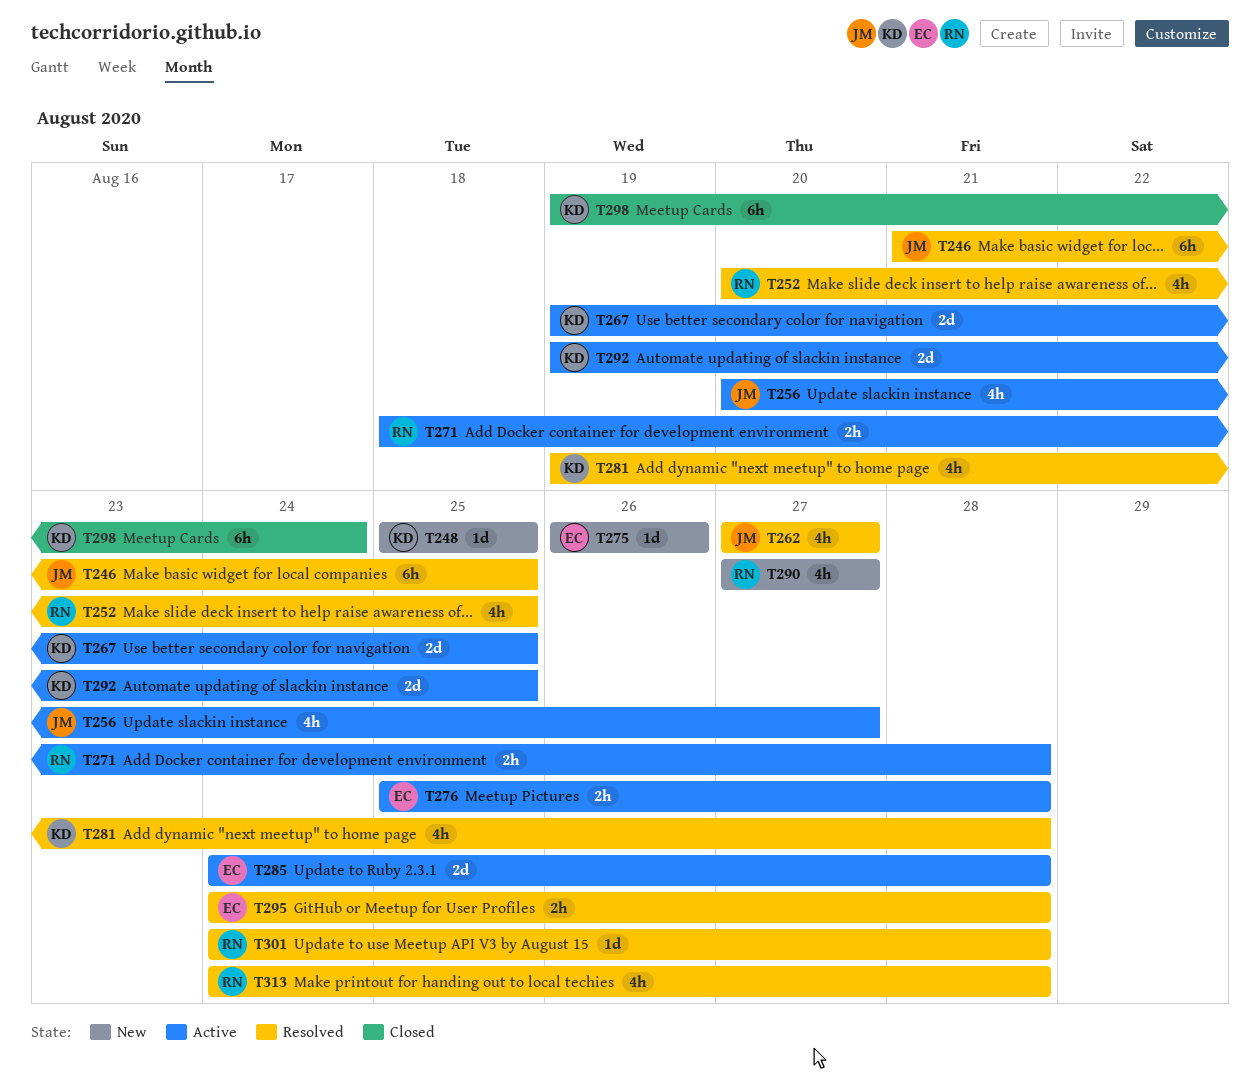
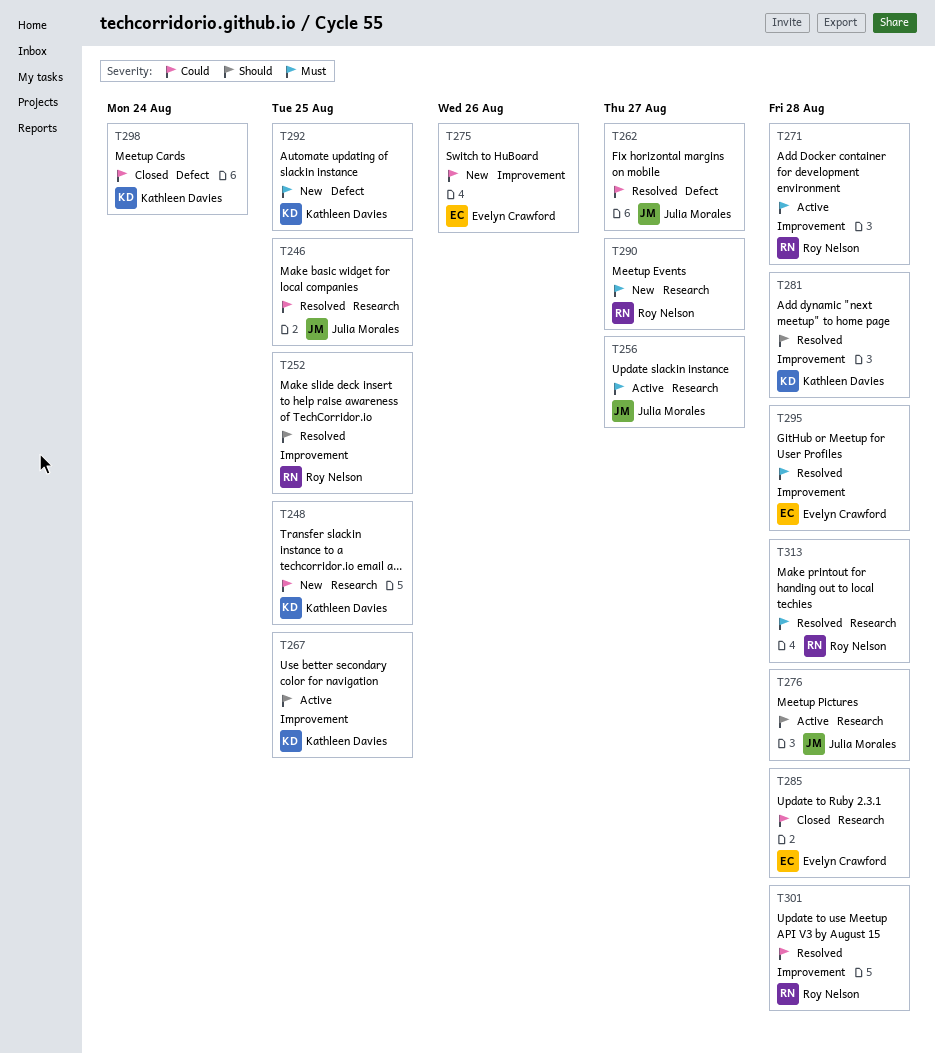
T276, owner: Evelyn Crawford -> Julia Morales
T285, status: Active -> Closed
T292, status: Active -> New

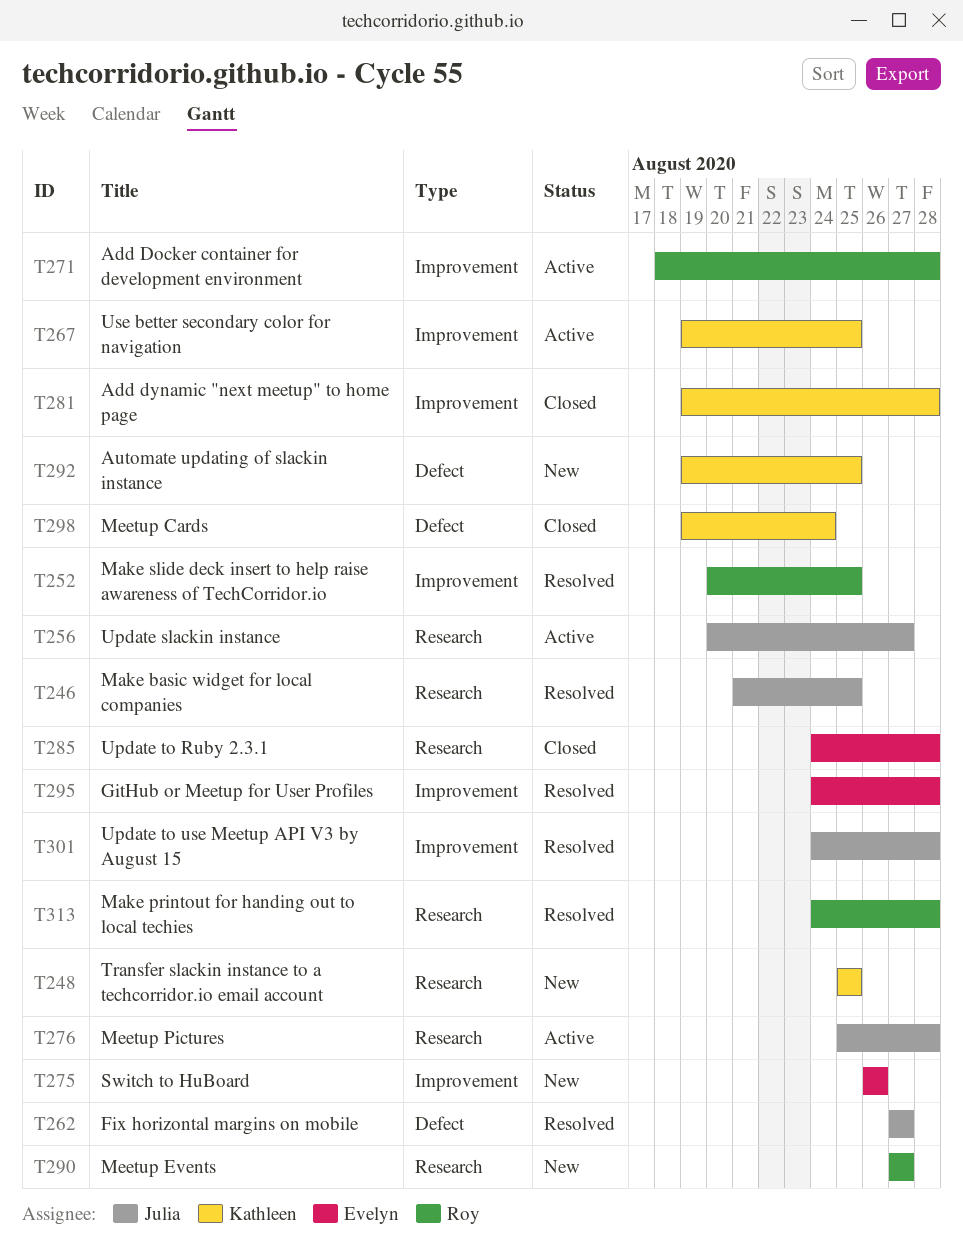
T281, status: Resolved -> Closed
T301, owner: Roy Nelson -> Julia Morales

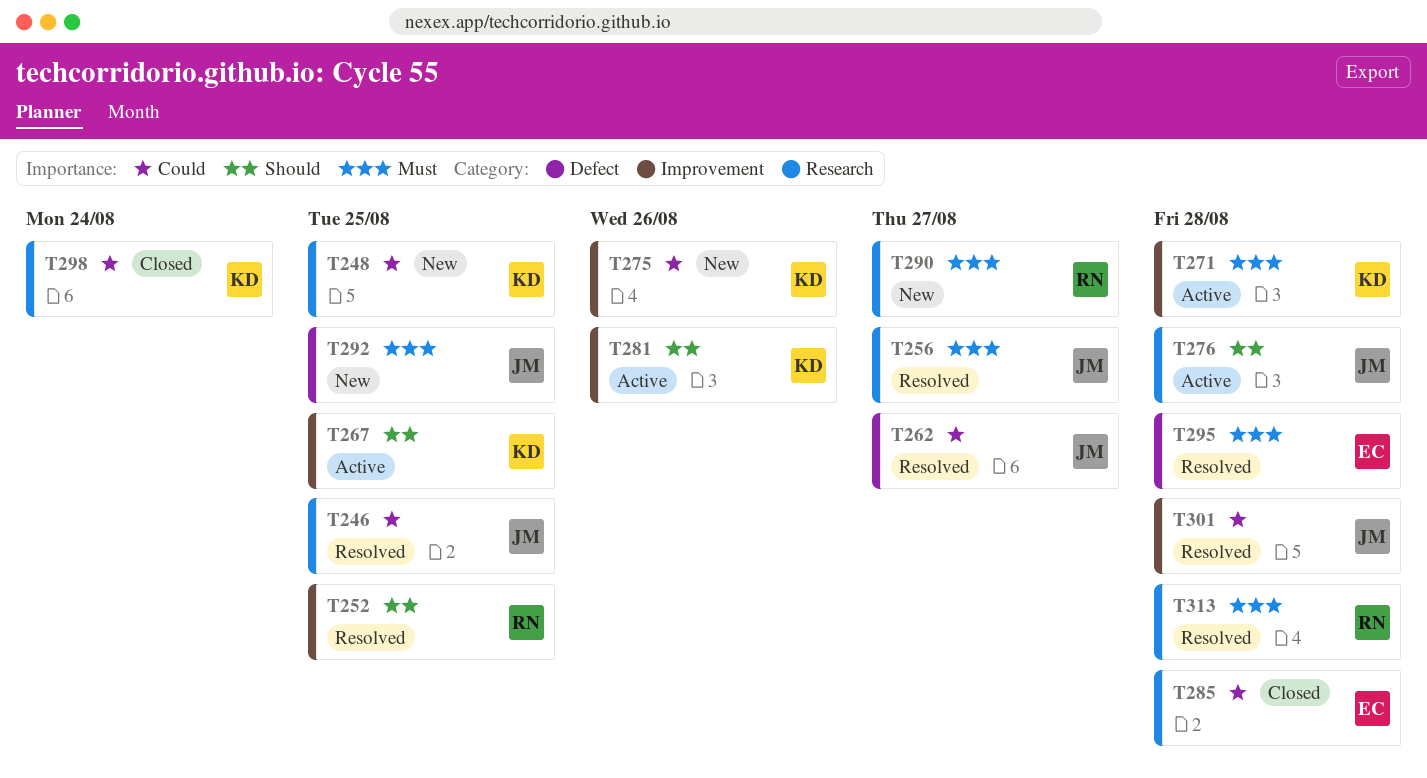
T256, status: Active -> Resolved
T271, owner: Roy -> Kathleen
T275, owner: Evelyn -> Kathleen
T281, status: Closed -> Active
T281, due: Aug 28 -> Aug 26
T292, owner: Kathleen -> Julia
T295, label: Improvement -> Defect
T298, label: Defect -> Research

